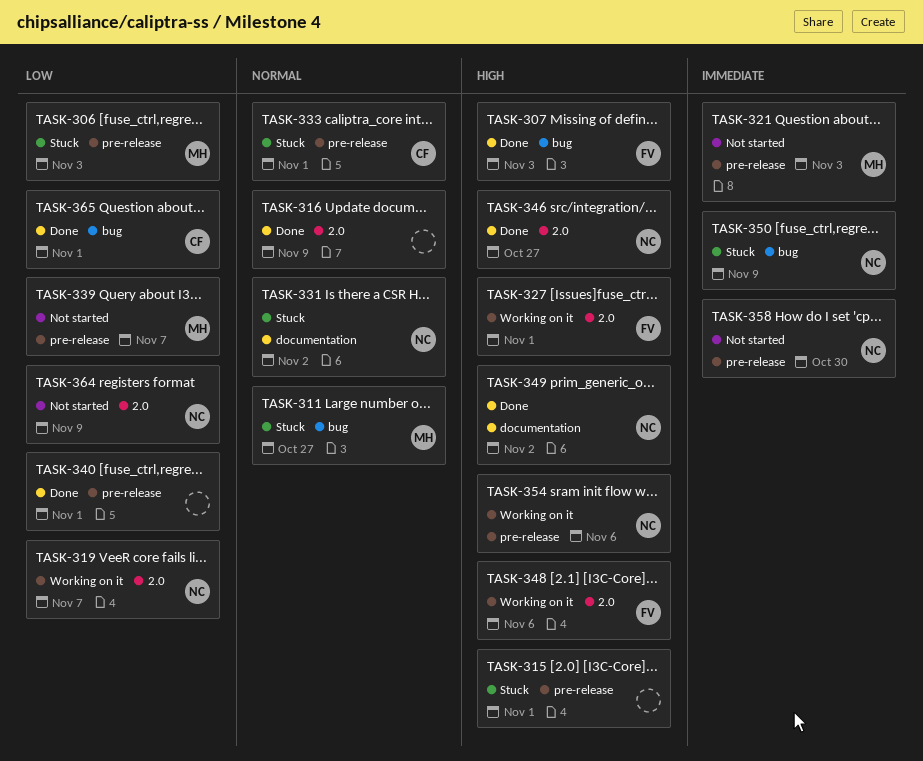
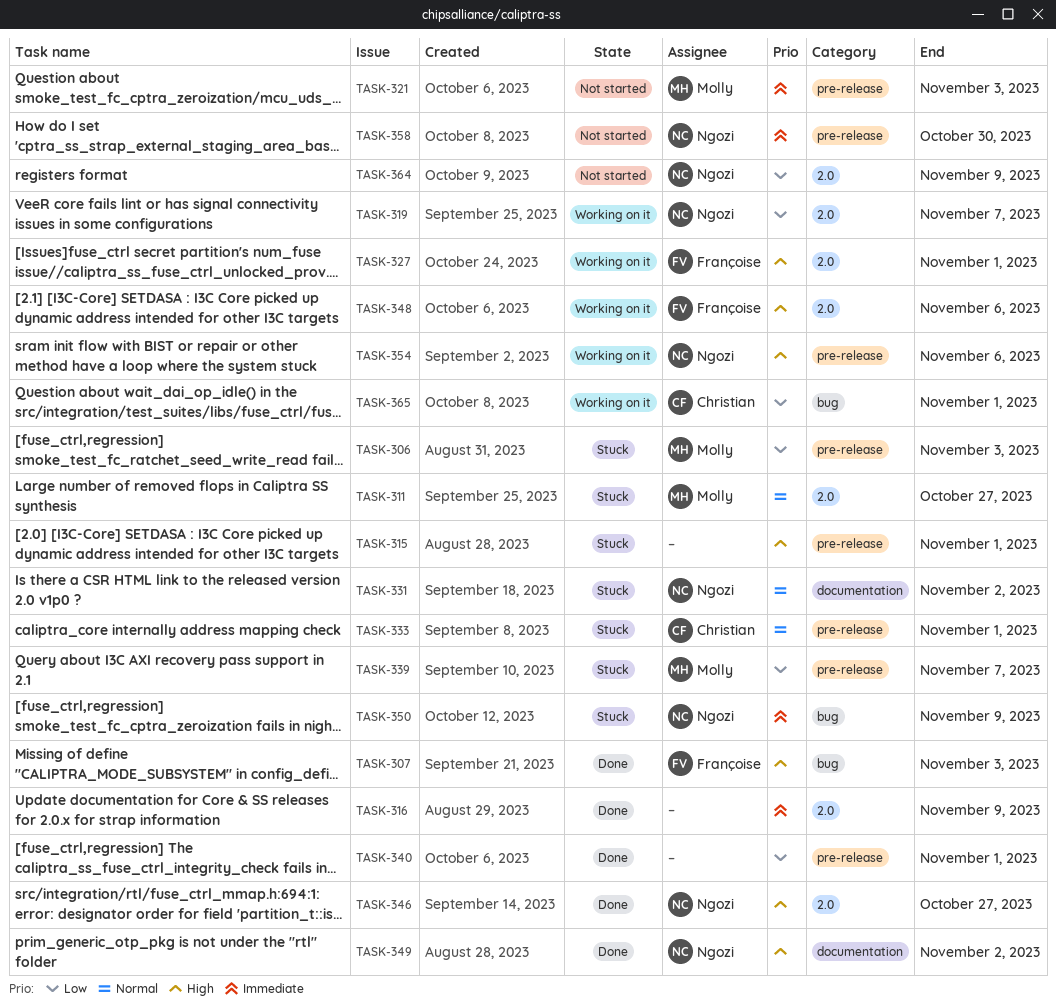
TASK-311, label: bug -> 2.0
TASK-316, priority: Normal -> Immediate
TASK-339, status: Not started -> Stuck
TASK-365, status: Done -> Working on it

